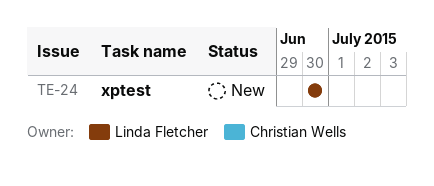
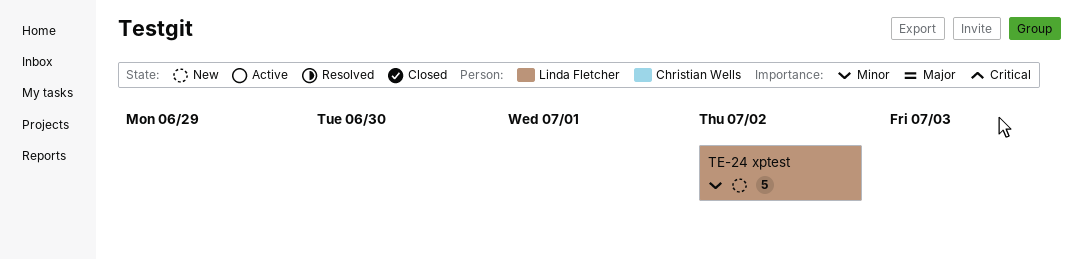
TE-24, due: Jun 30 -> Jul 2

